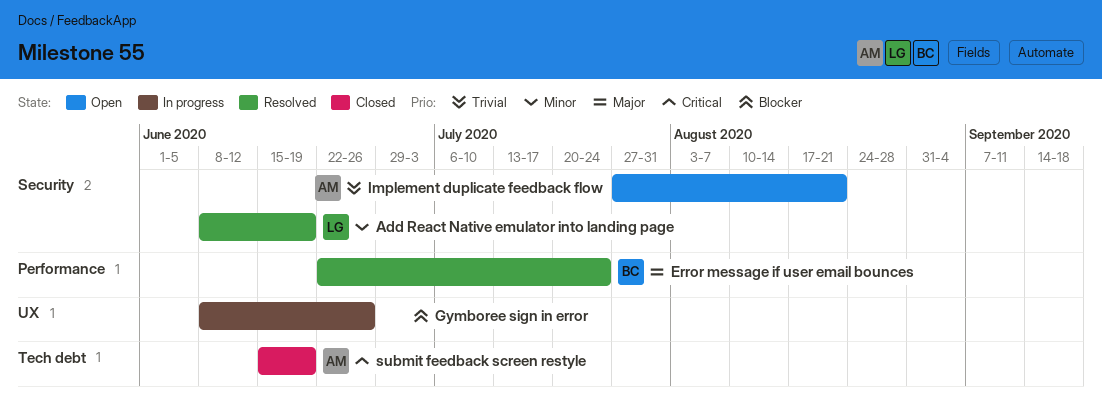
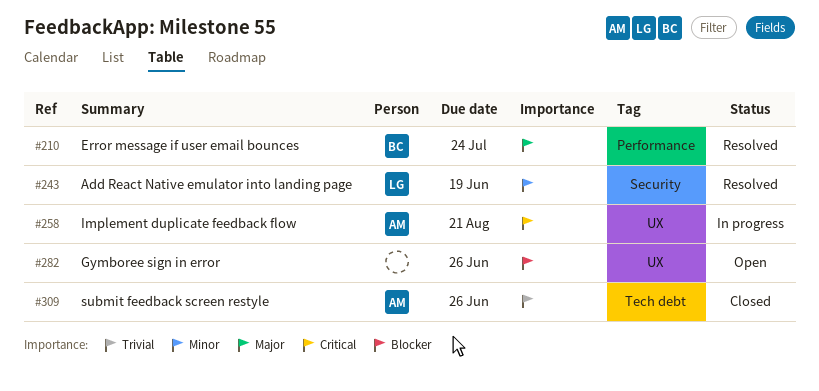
Gymboree sign in error, status: In progress -> Open
Implement duplicate feedback flow, status: Open -> In progress
Implement duplicate feedback flow, priority: Trivial -> Critical
Implement duplicate feedback flow, label: Security -> UX
submit feedback screen restyle, priority: Critical -> Trivial
submit feedback screen restyle, due: Jun 19 -> Jun 26

